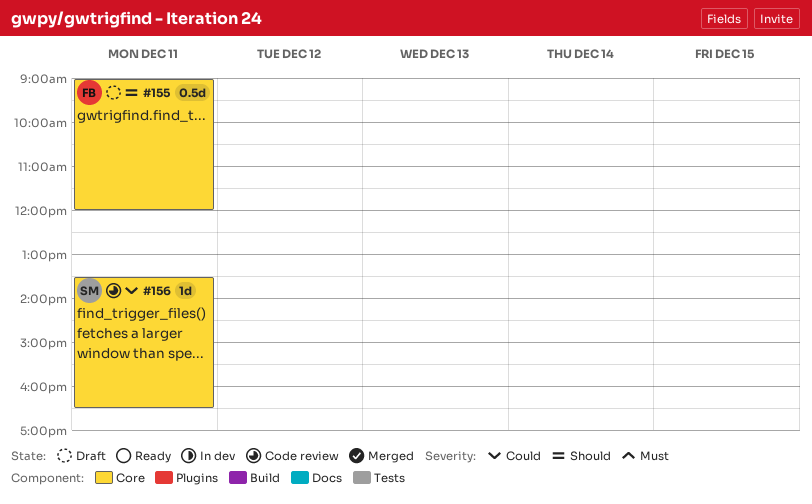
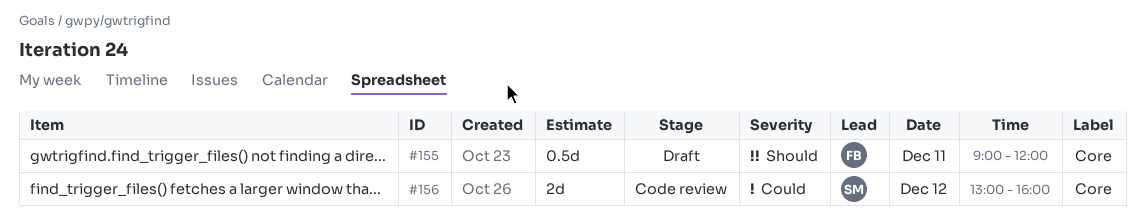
#156, estimate: 1d -> 2d
#156, day: Dec 11 -> Dec 12
#156, begins: 13:30 -> 13:00
#156, ends: 16:30 -> 16:00

